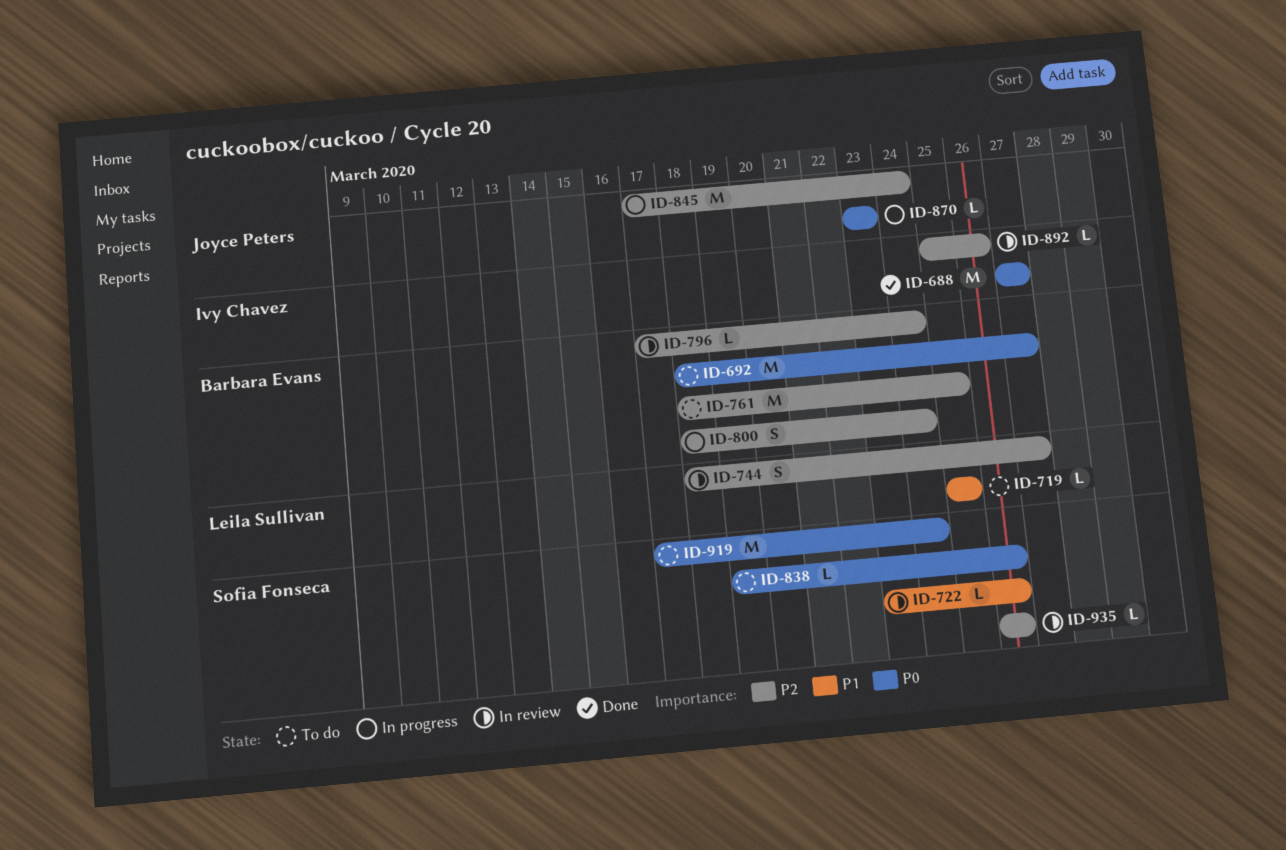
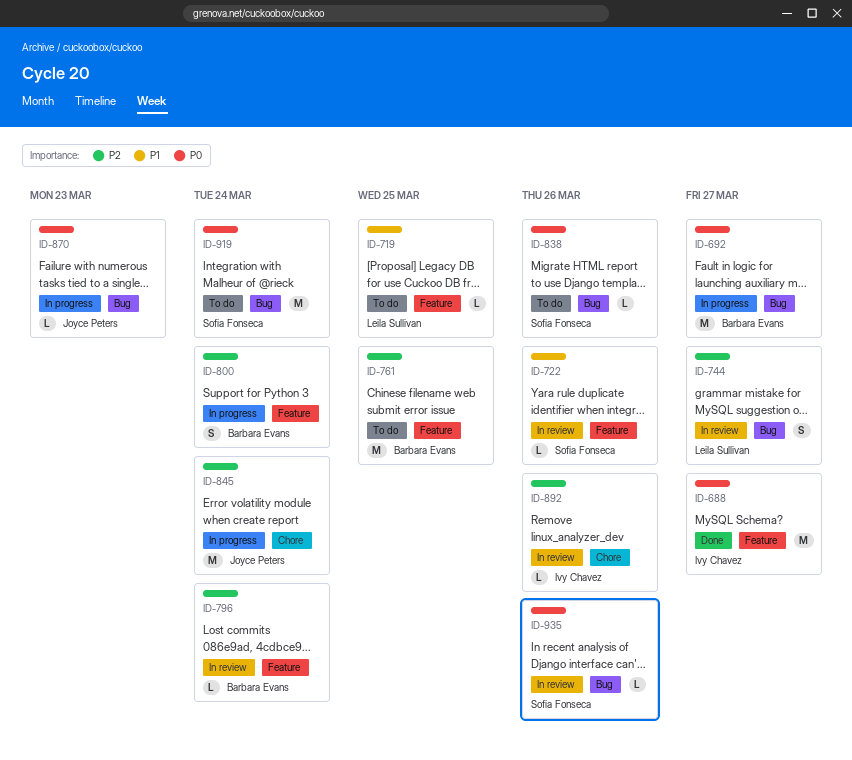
ID-692, status: To do -> In progress
ID-935, priority: P2 -> P0

